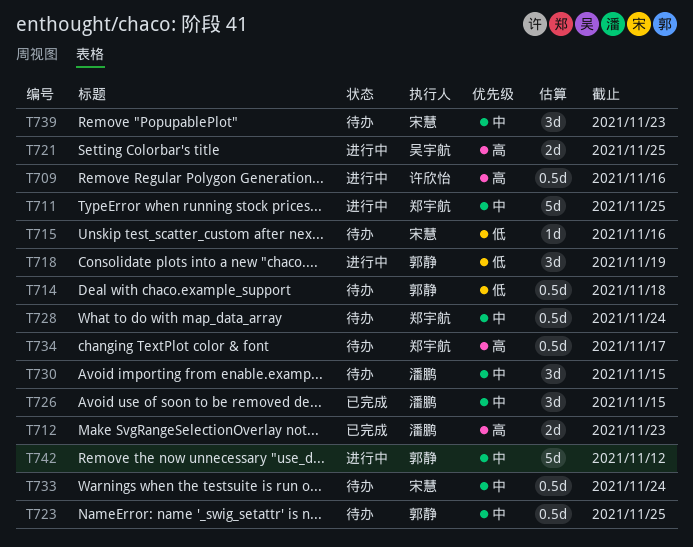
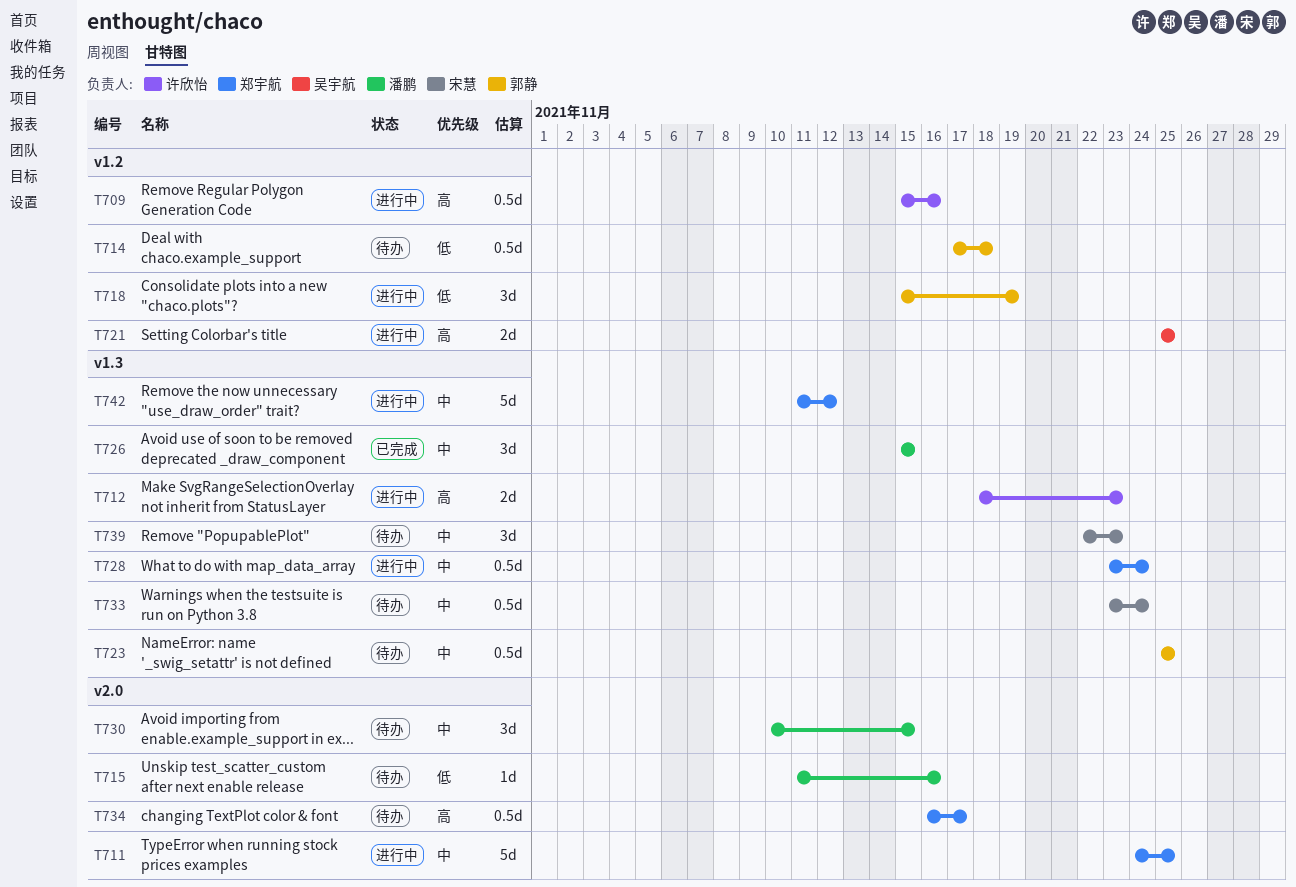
T712, status: 已完成 -> 进行中
T712, owner: 潘鹏 -> 许欣怡
T715, owner: 宋慧 -> 潘鹏
T728, status: 待办 -> 进行中
T742, owner: 郭静 -> 郑宇航

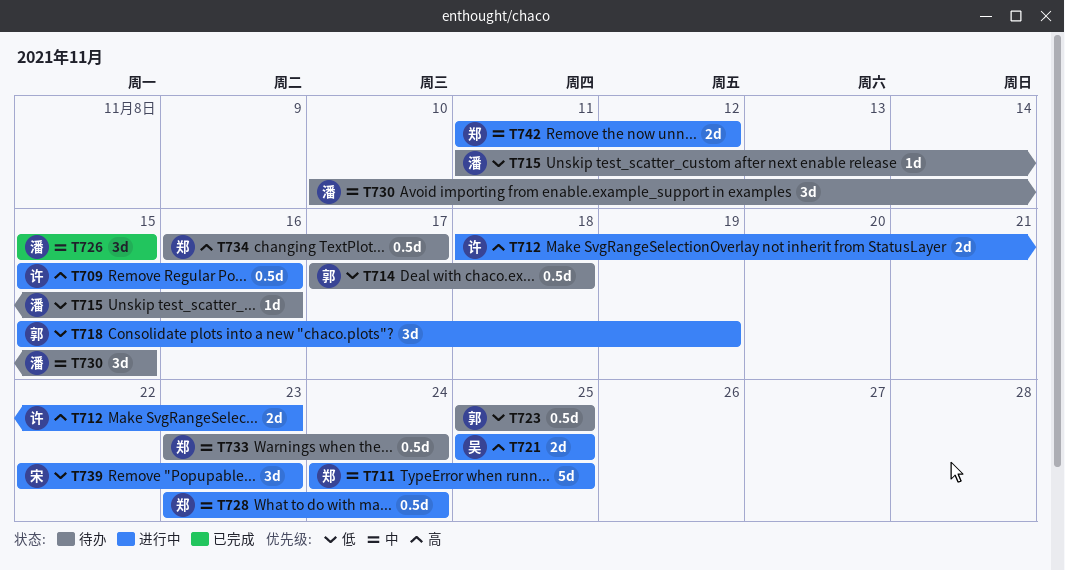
T723, priority: 中 -> 低
T733, owner: 宋慧 -> 郑宇航
T739, status: 待办 -> 进行中
T739, priority: 中 -> 低
T742, estimate: 5d -> 2d

